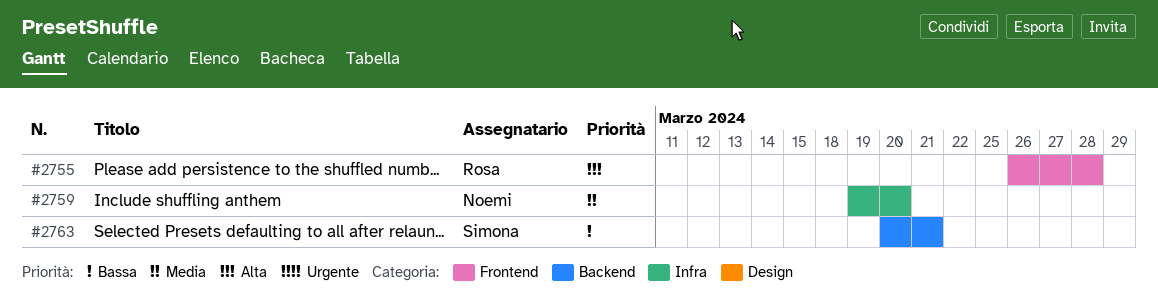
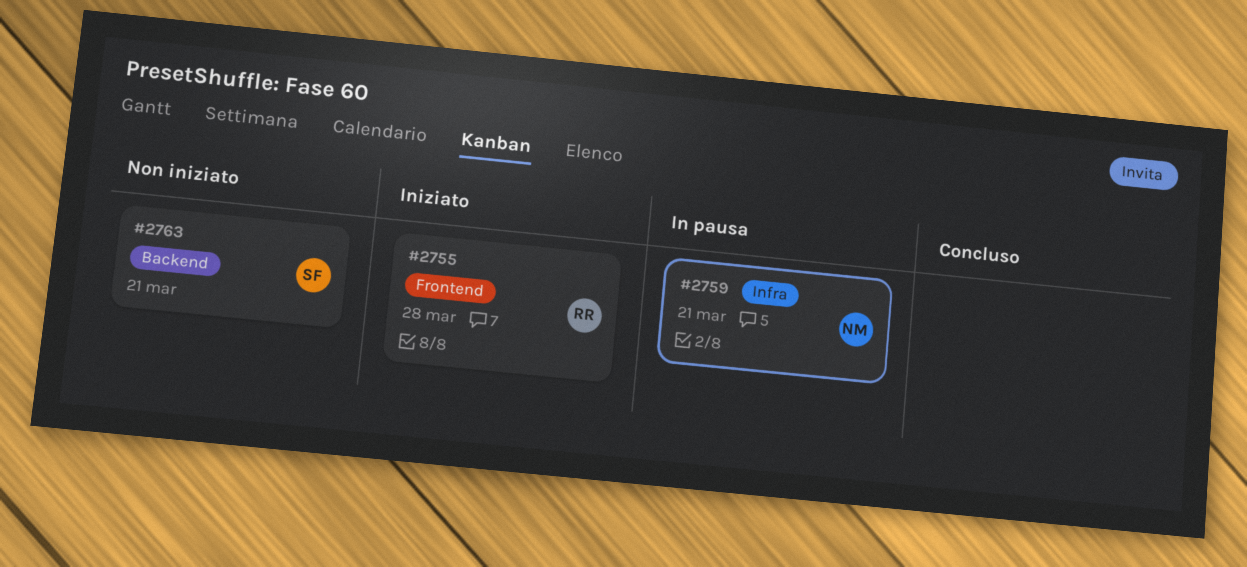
#2759, due: Mar 20 -> Mar 21

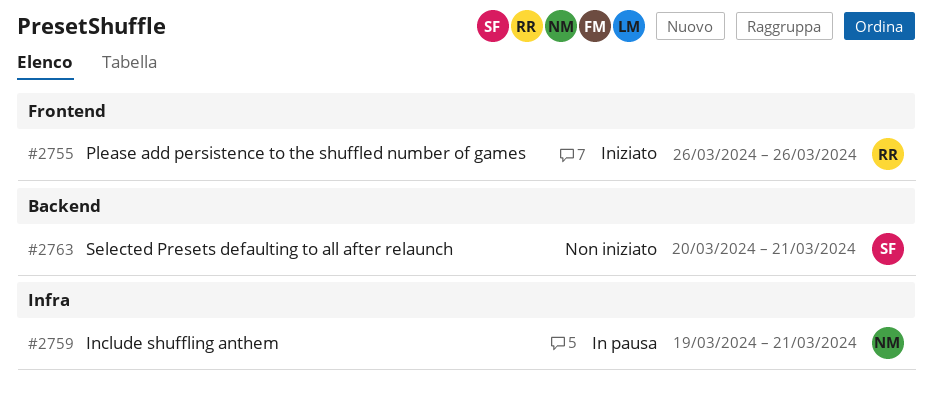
#2755, due: Mar 28 -> Mar 26

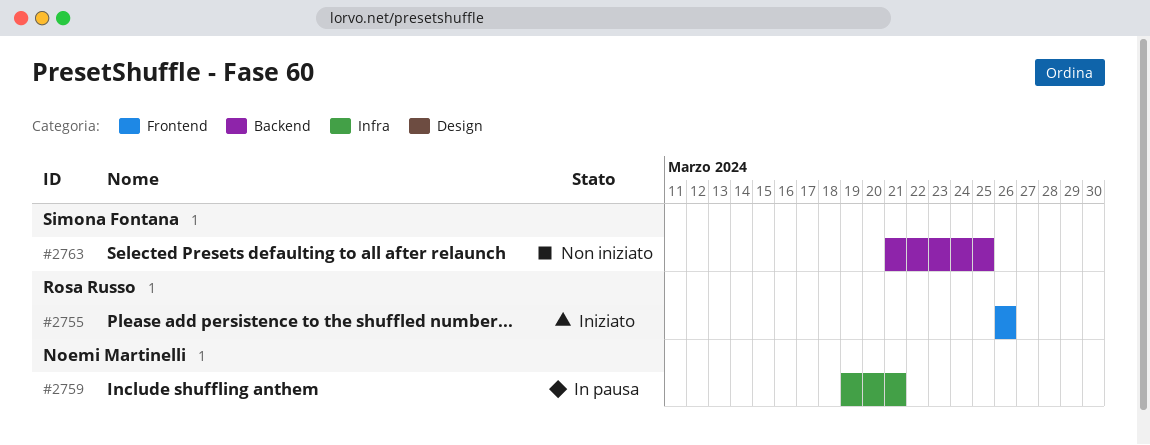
#2763, start: Mar 20 -> Mar 21
#2763, due: Mar 21 -> Mar 25

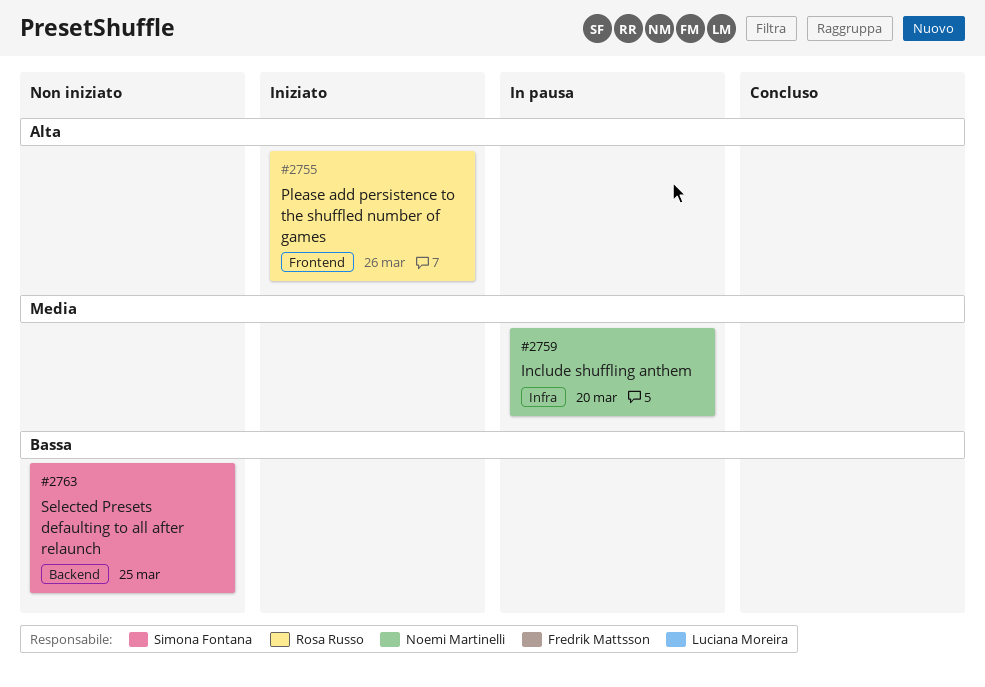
#2759, due: Mar 21 -> Mar 20

